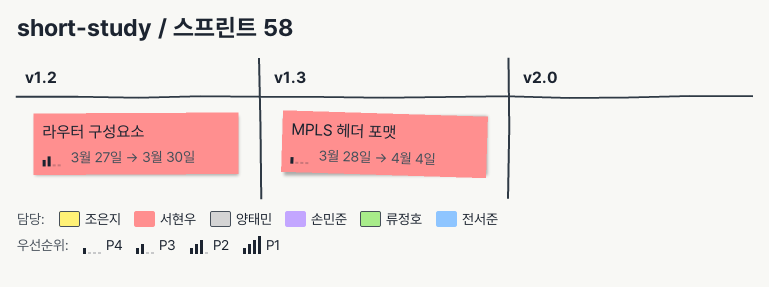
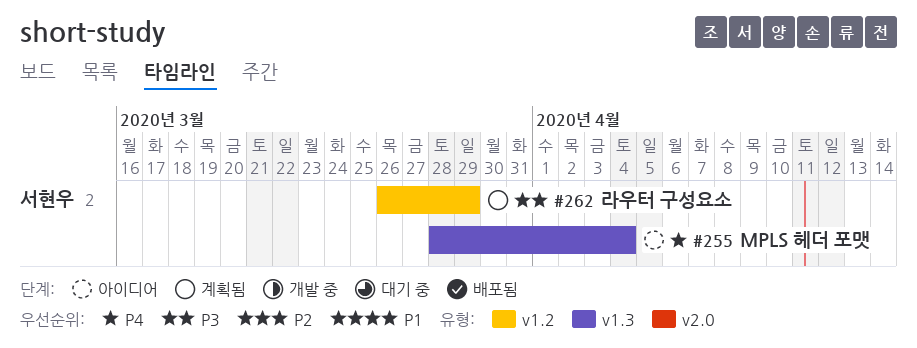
라우터 구성요소, start: Mar 27 -> Mar 26
라우터 구성요소, due: Mar 30 -> Mar 29

